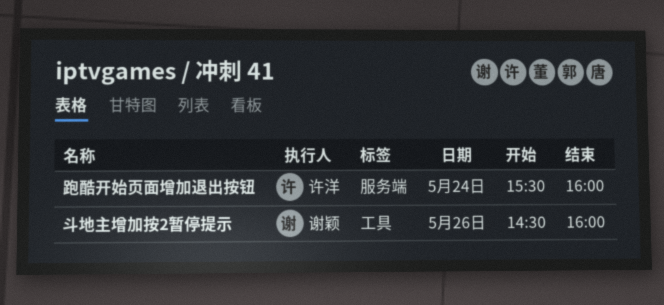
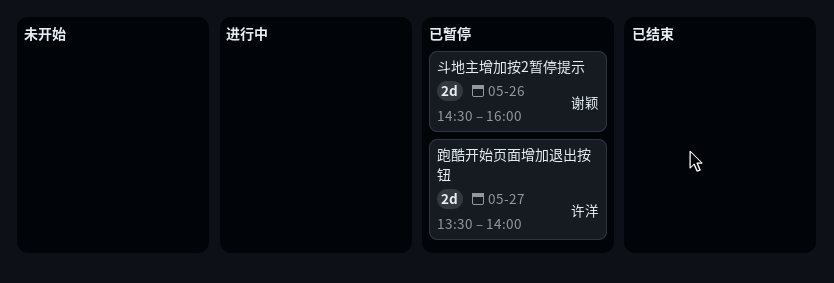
跑酷开始页面增加退出按钮, day: May 24 -> May 27
跑酷开始页面增加退出按钮, begins: 15:30 -> 13:30
跑酷开始页面增加退出按钮, ends: 16:00 -> 14:00

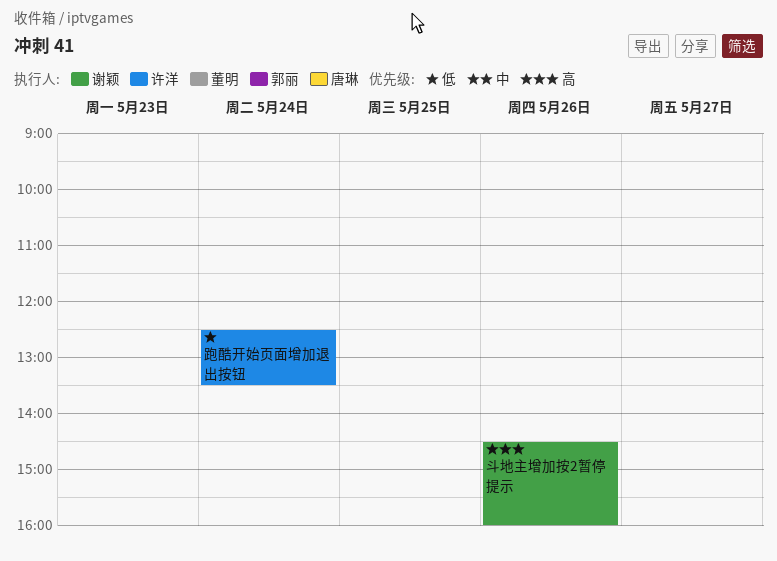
跑酷开始页面增加退出按钮, day: May 27 -> May 24
跑酷开始页面增加退出按钮, begins: 13:30 -> 12:30
跑酷开始页面增加退出按钮, ends: 14:00 -> 13:30

